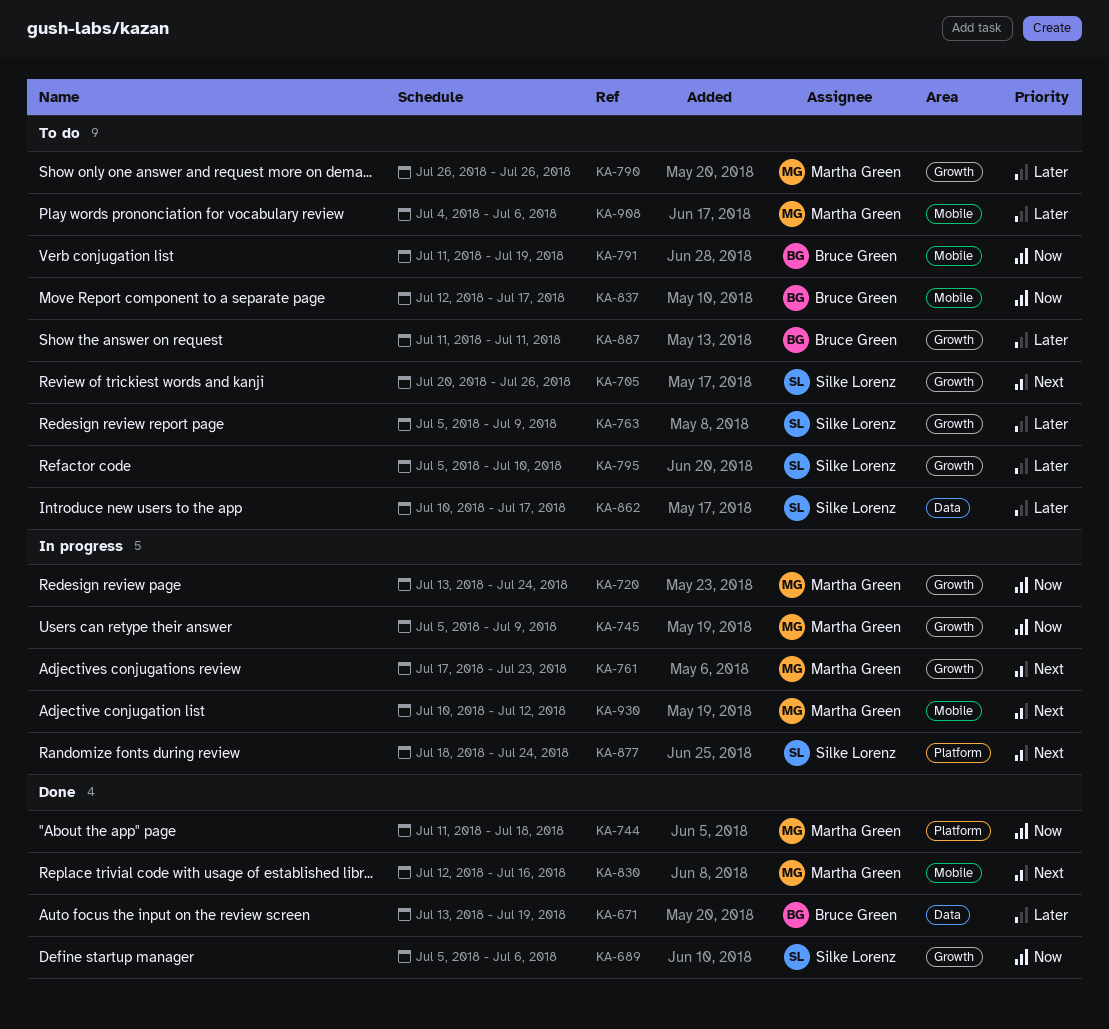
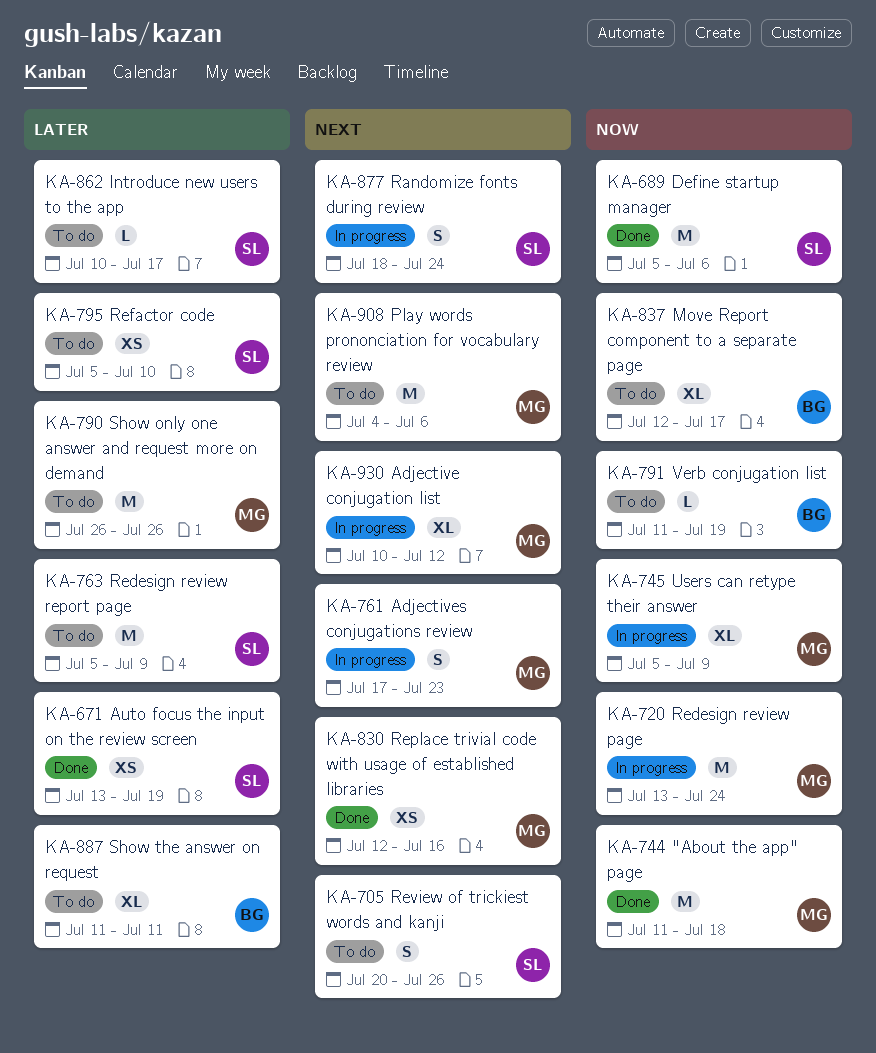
KA-671, owner: Bruce Green -> Silke Lorenz
KA-908, priority: Later -> Next

